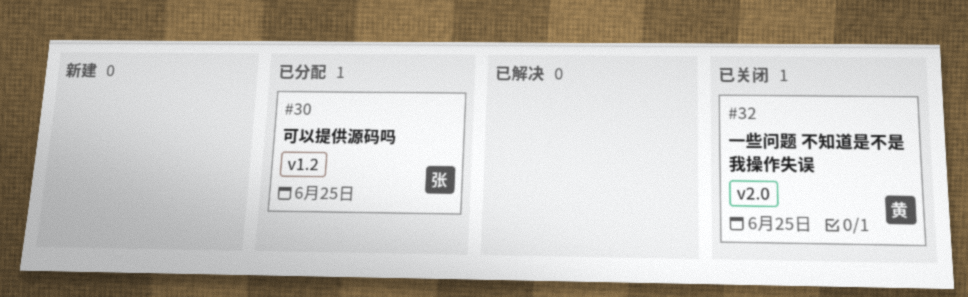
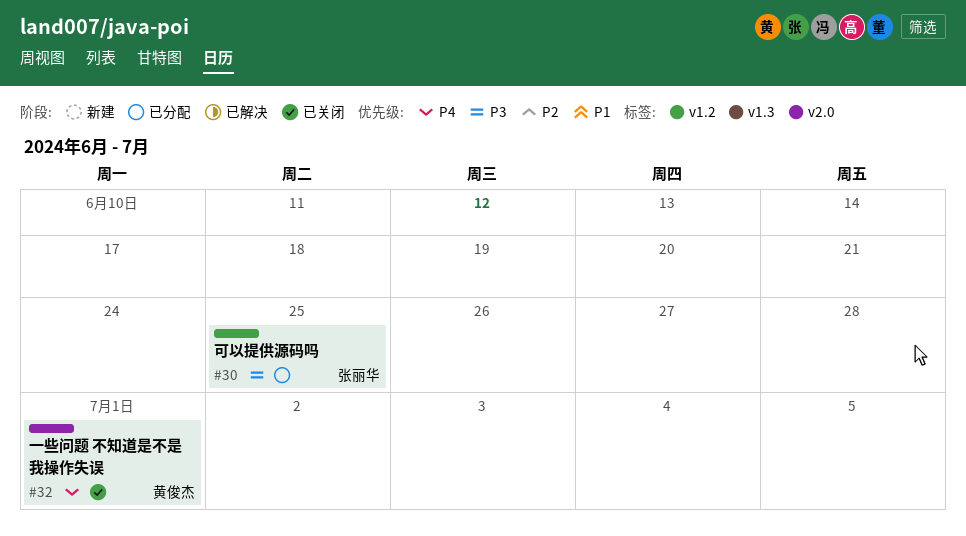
#32, due: Jun 25 -> Jul 1

